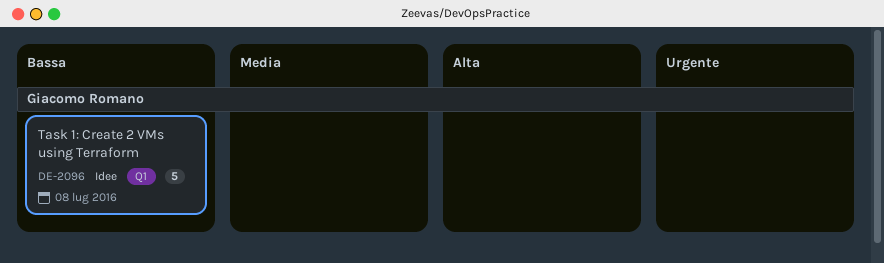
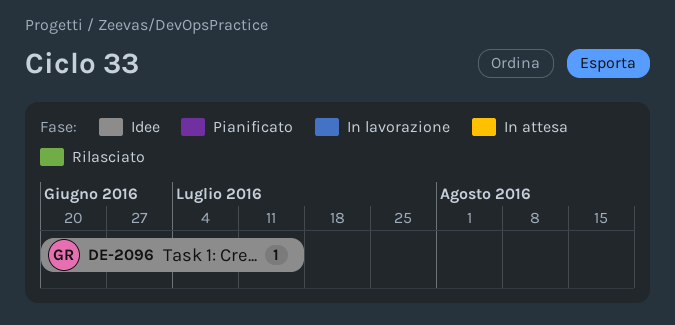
DE-2096, estimate: 5 -> 1
DE-2096, due: Jul 8 -> Jul 15

